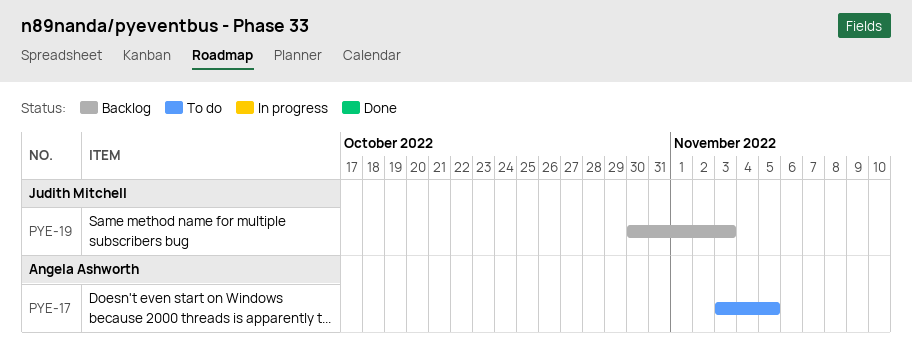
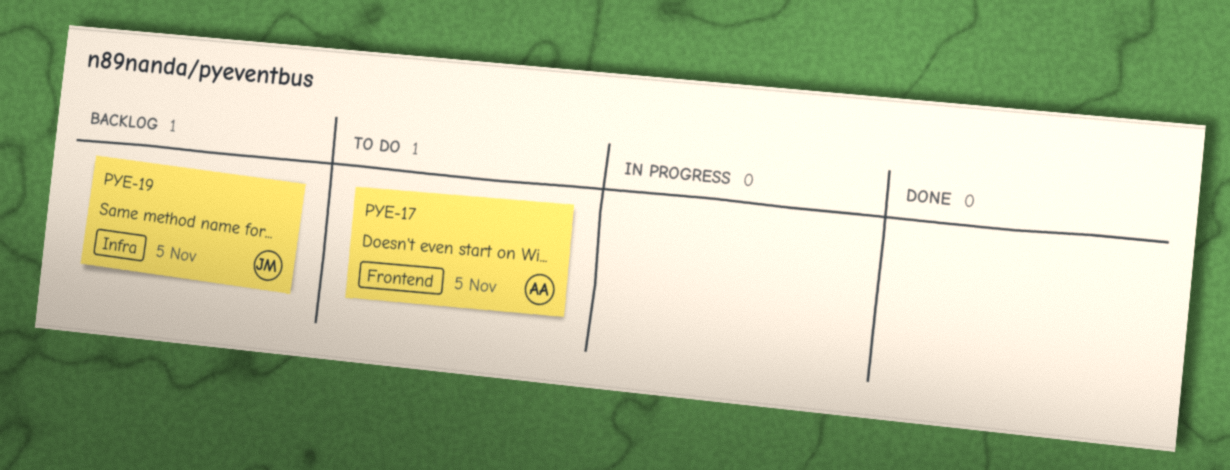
PYE-19, due: Nov 3 -> Nov 5

